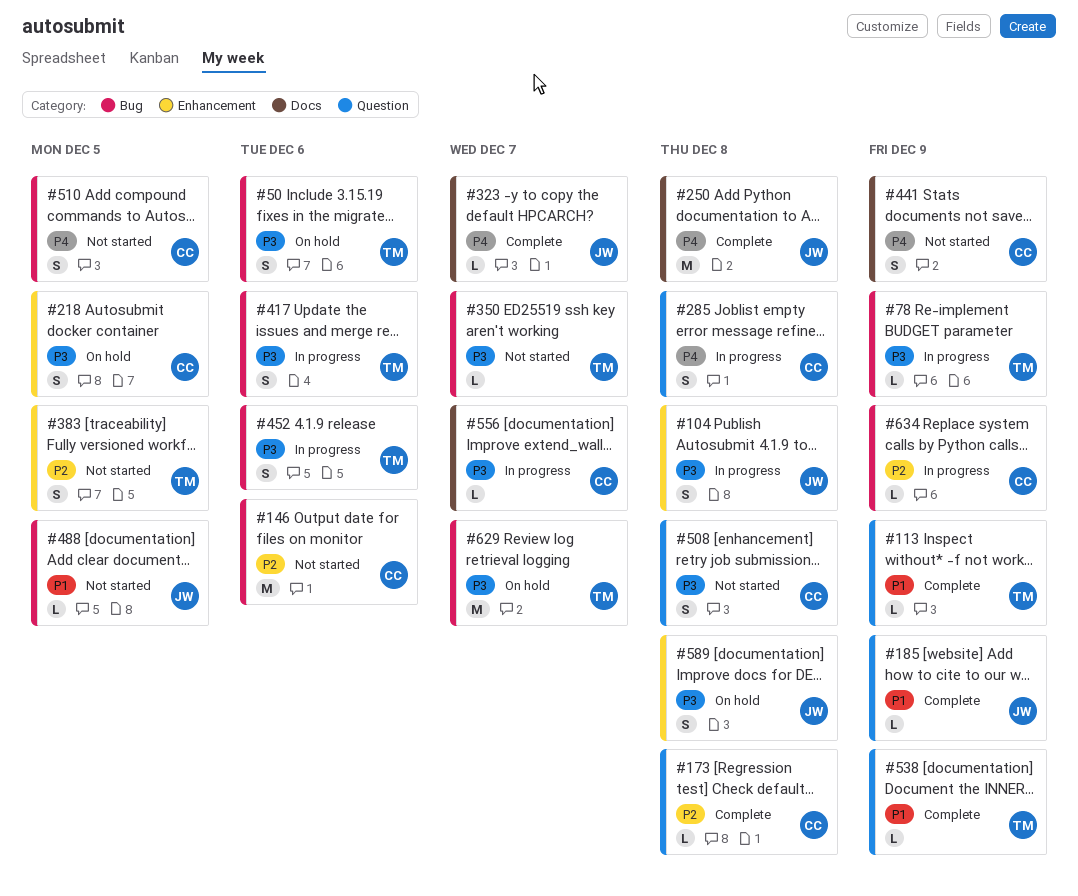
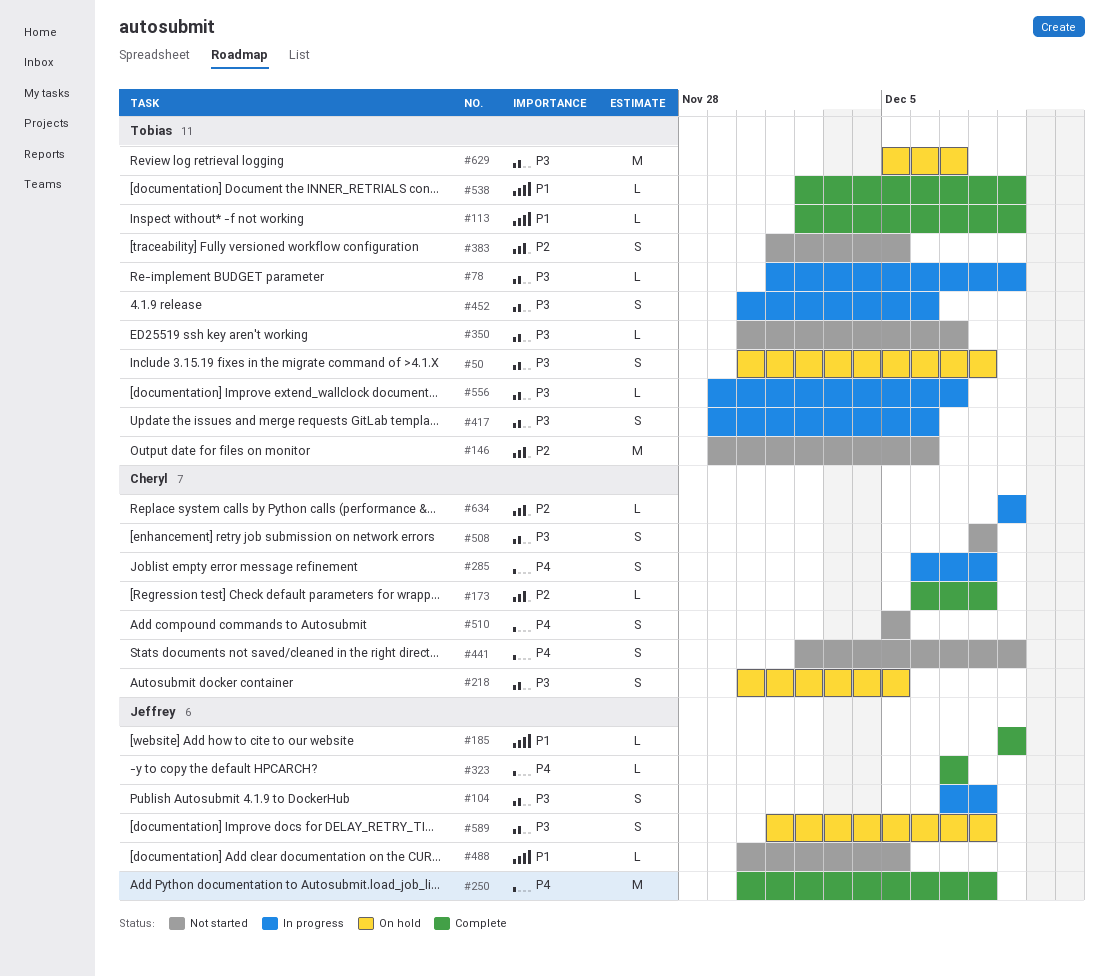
#50, due: Dec 6 -> Dec 8
#146, owner: Cheryl -> Tobias
#556, owner: Cheryl -> Tobias

